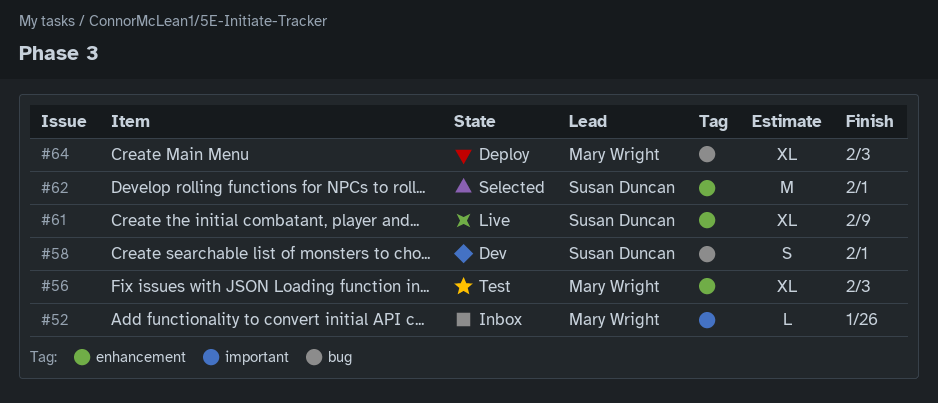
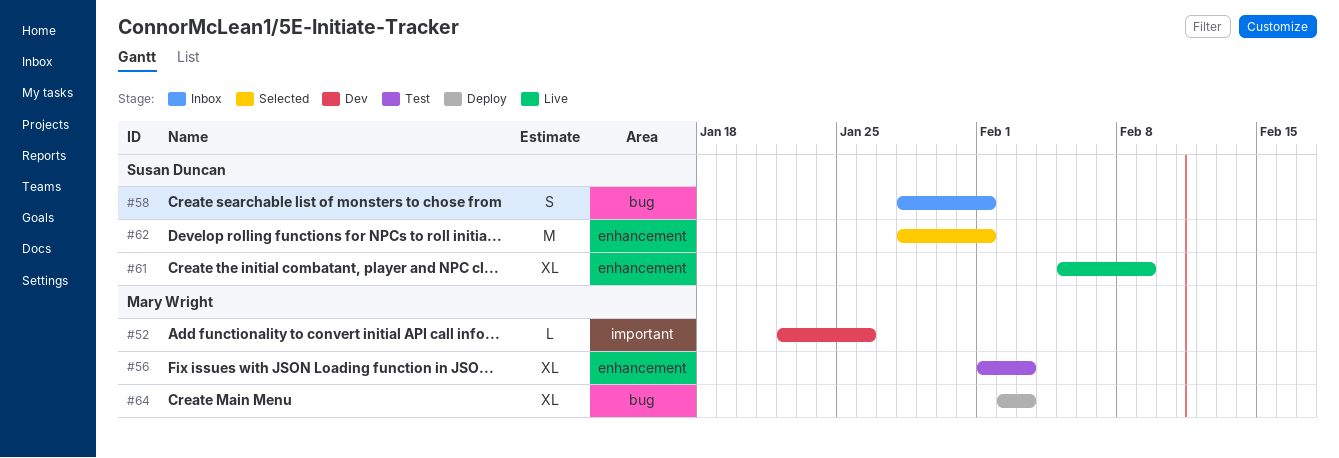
#52, status: Inbox -> Dev
#58, status: Dev -> Inbox

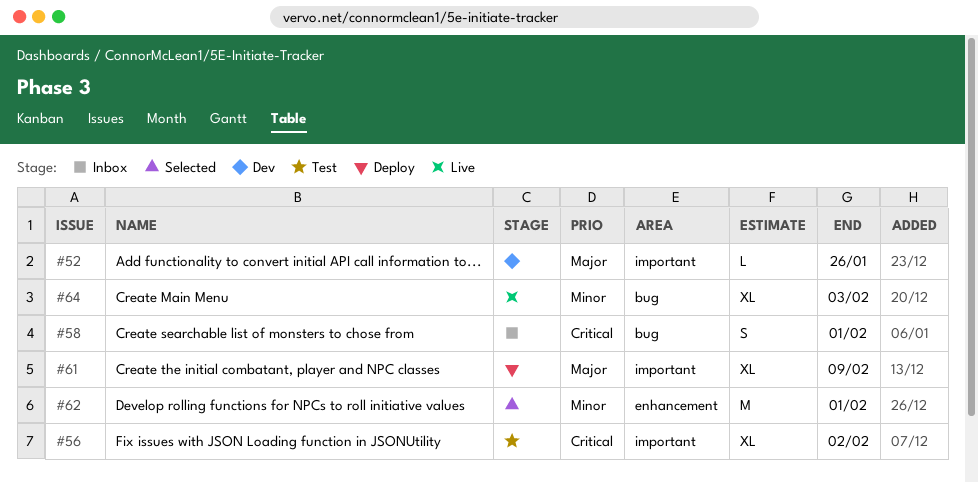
#56, label: enhancement -> important
#56, due: Feb 3 -> Feb 2
#61, status: Live -> Deploy
#61, label: enhancement -> important
#64, status: Deploy -> Live

